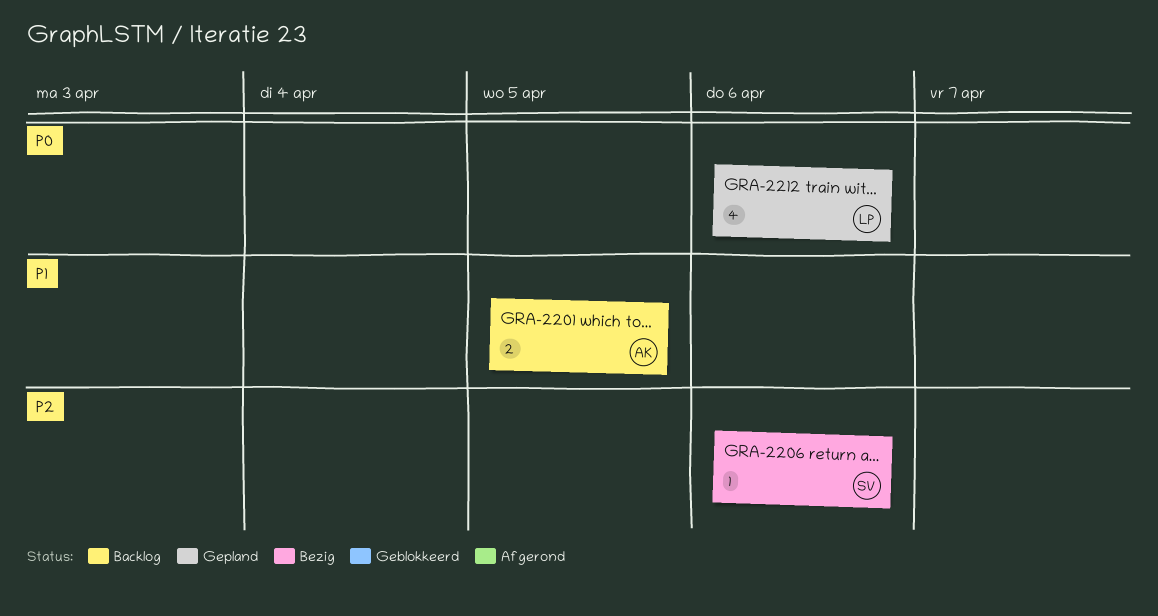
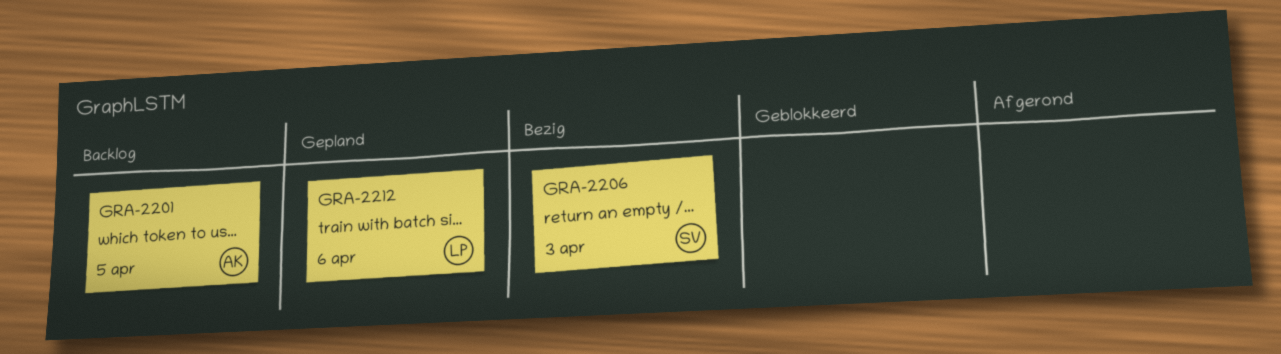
GRA-2206, due: Apr 6 -> Apr 3

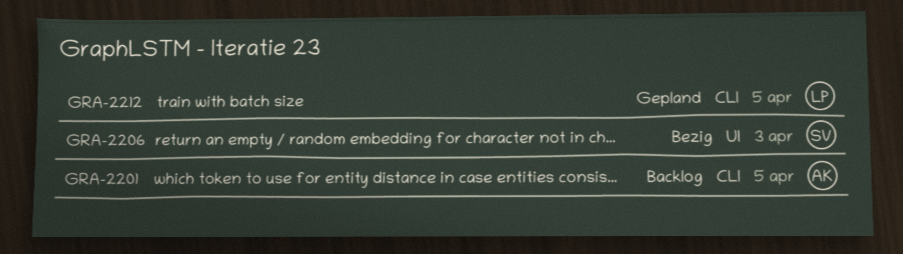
GRA-2212, due: Apr 6 -> Apr 5

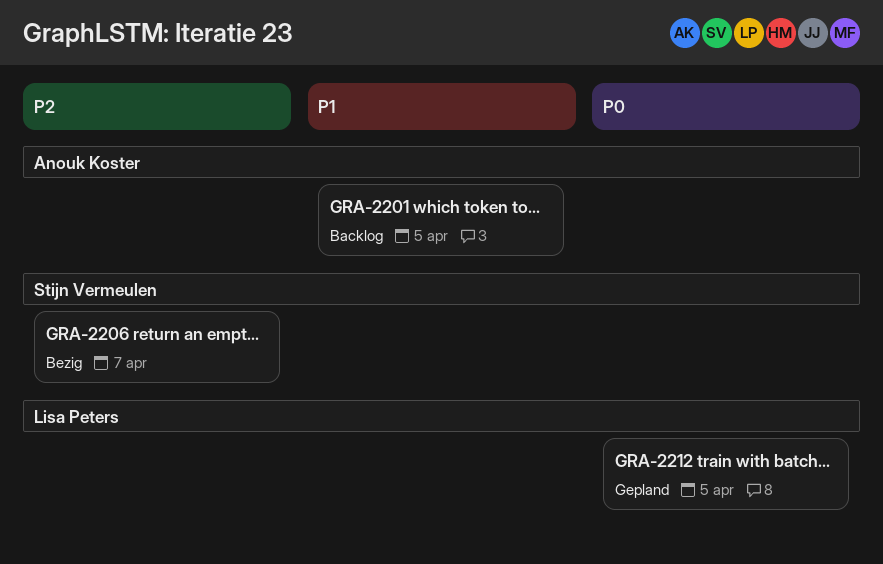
GRA-2206, due: Apr 3 -> Apr 7

